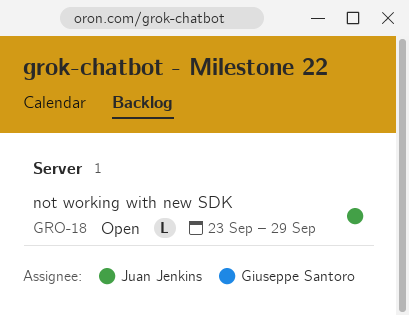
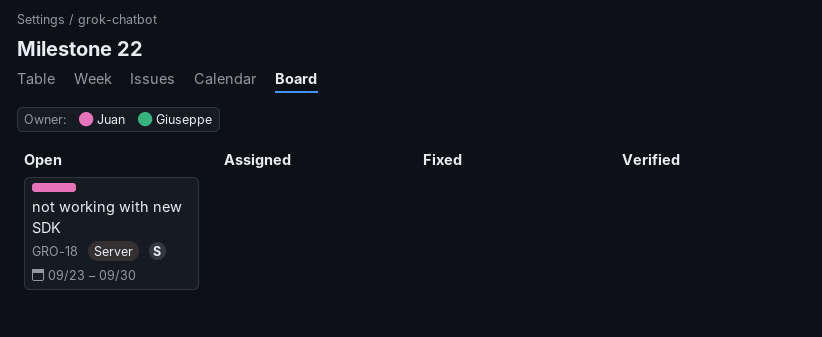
GRO-18, estimate: L -> S
GRO-18, due: Sep 29 -> Sep 30

